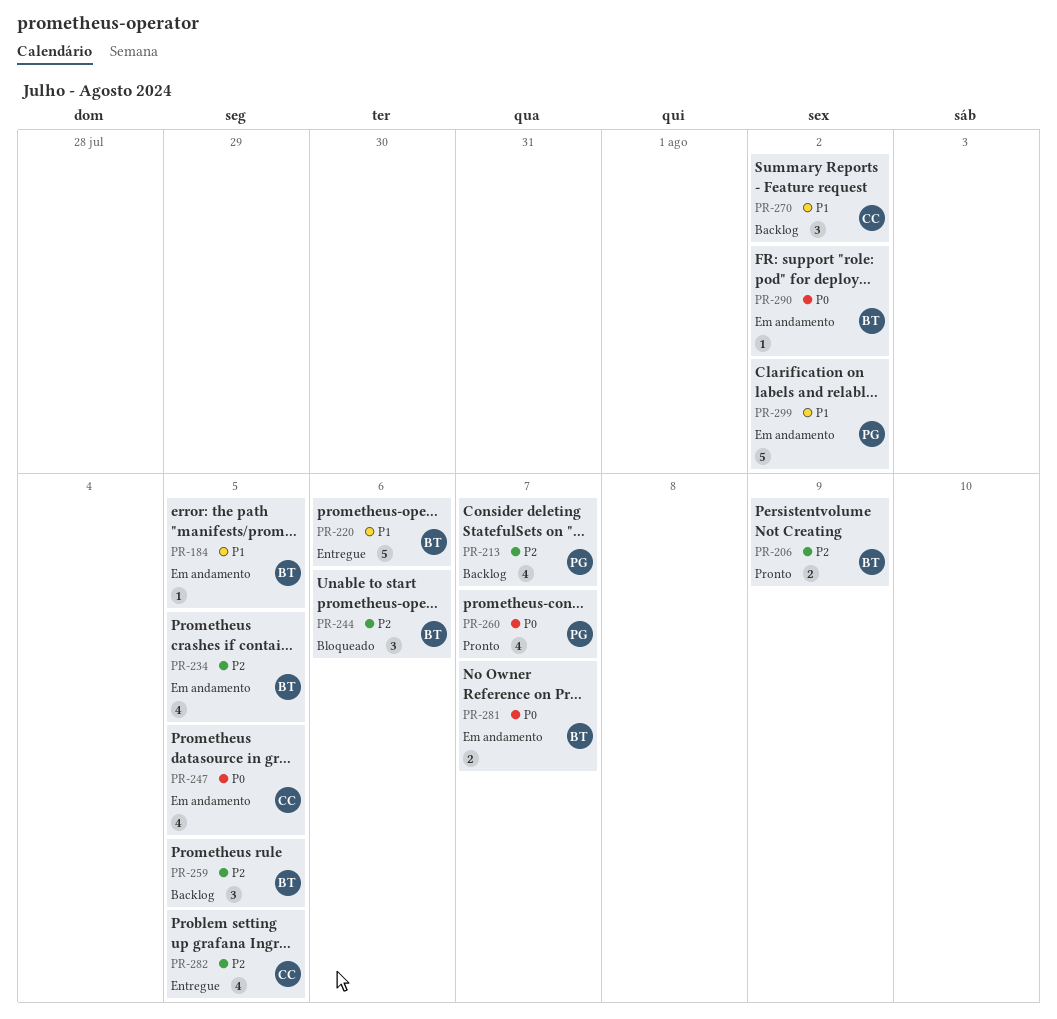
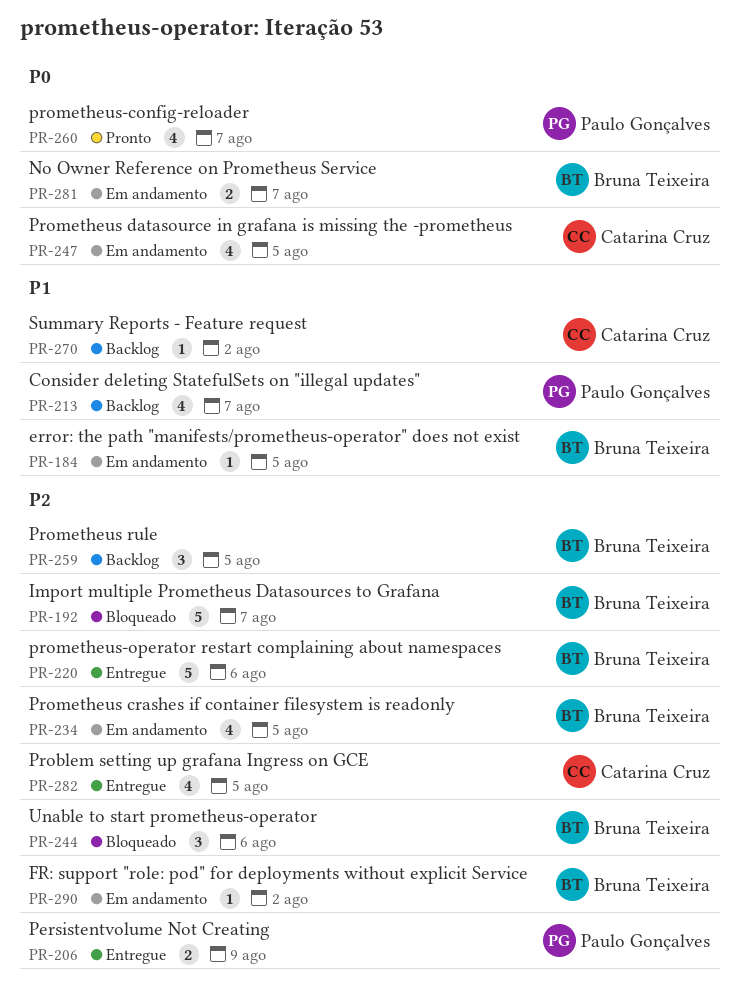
PR-192: none -> present
PR-206, status: Pronto -> Entregue
PR-206, owner: Bruna Teixeira -> Paulo Gonçalves
PR-213, priority: P2 -> P1
PR-220, priority: P1 -> P2
PR-270, estimate: 3 -> 1
PR-290, priority: P0 -> P2
PR-299: present -> none

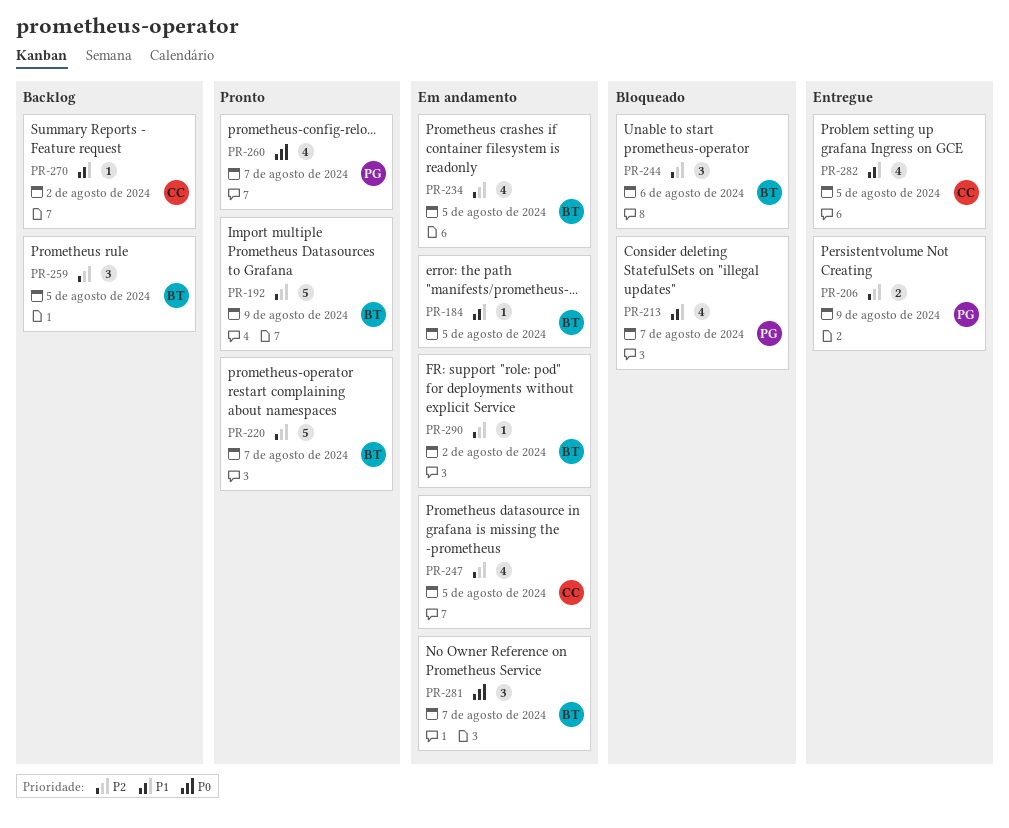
PR-192, status: Bloqueado -> Pronto
PR-192, due: Aug 7 -> Aug 9
PR-213, status: Backlog -> Bloqueado
PR-220, status: Entregue -> Pronto
PR-220, due: Aug 6 -> Aug 7
PR-247, priority: P0 -> P2
PR-281, estimate: 2 -> 3
PR-282, priority: P2 -> P1

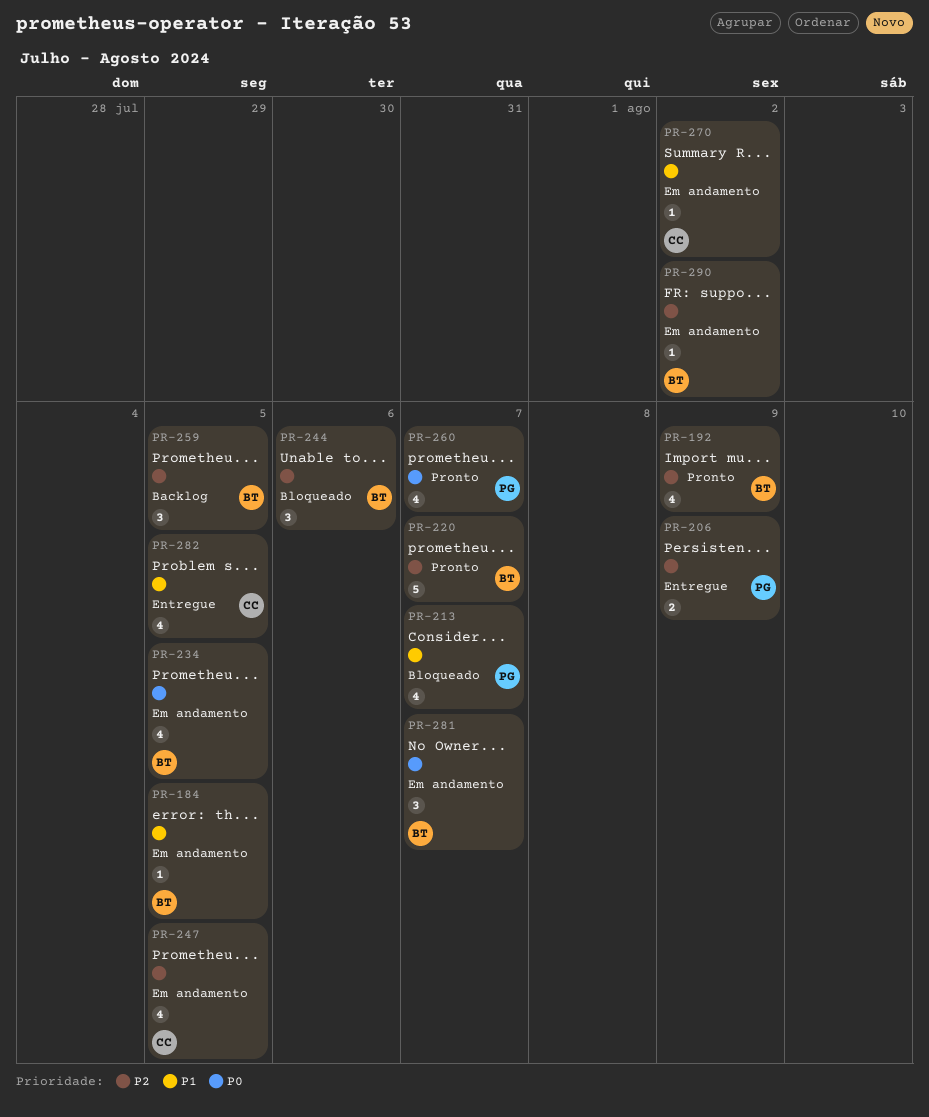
PR-192, estimate: 5 -> 4
PR-234, priority: P2 -> P0
PR-270, status: Backlog -> Em andamento

